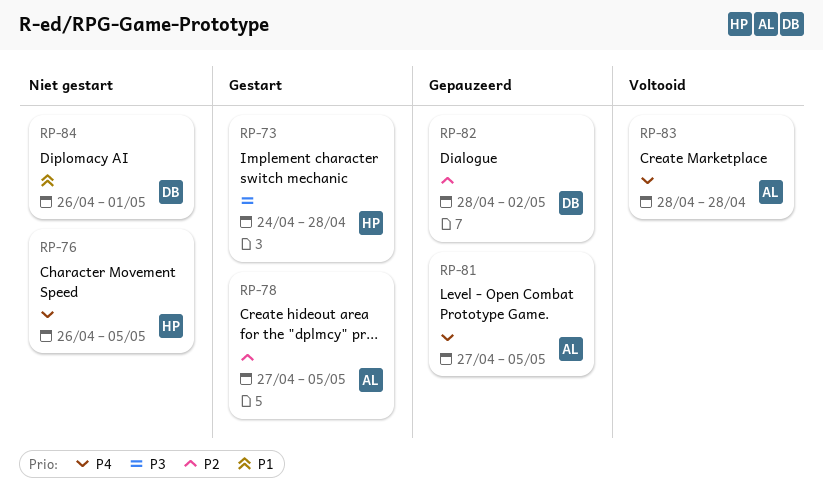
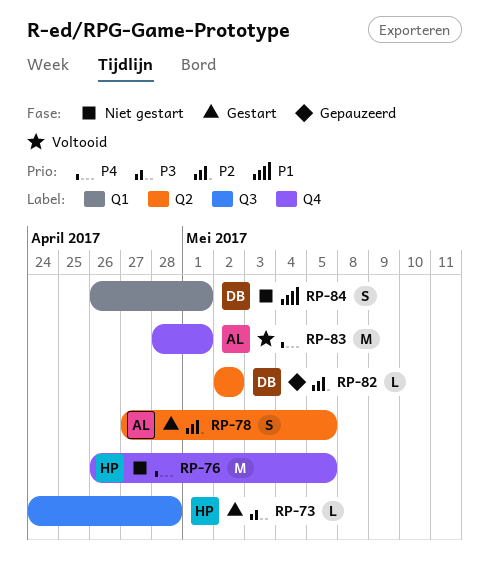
RP-81: present -> none
RP-82, start: Apr 28 -> May 2
RP-83, due: Apr 28 -> May 1

